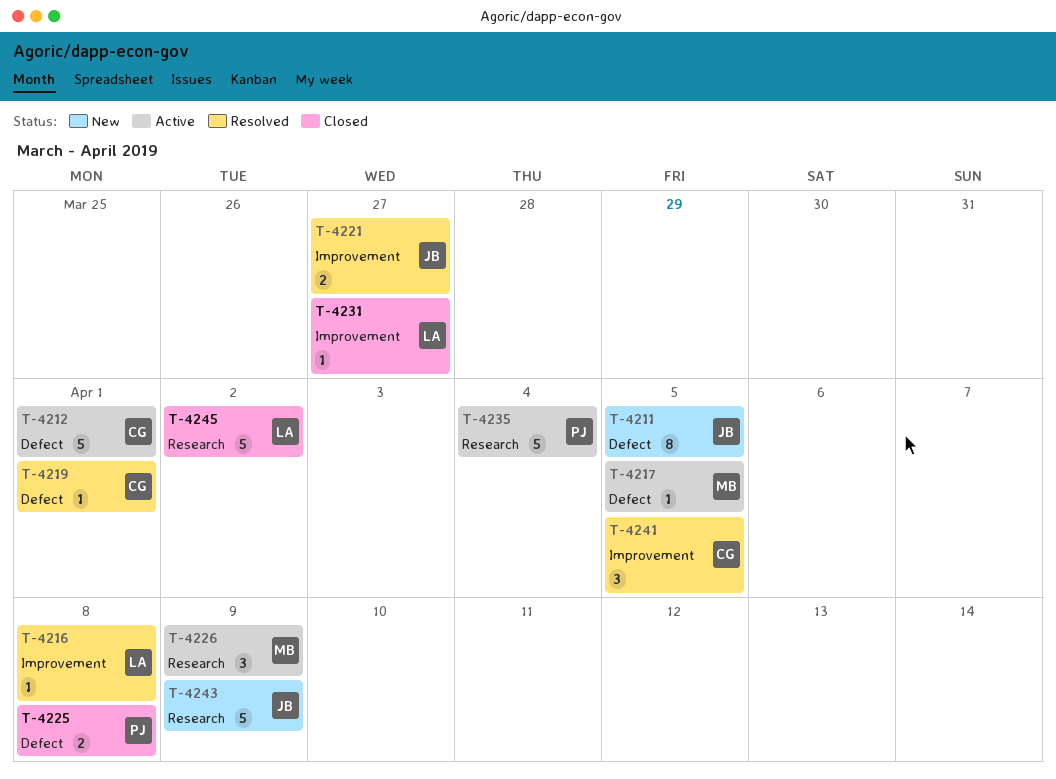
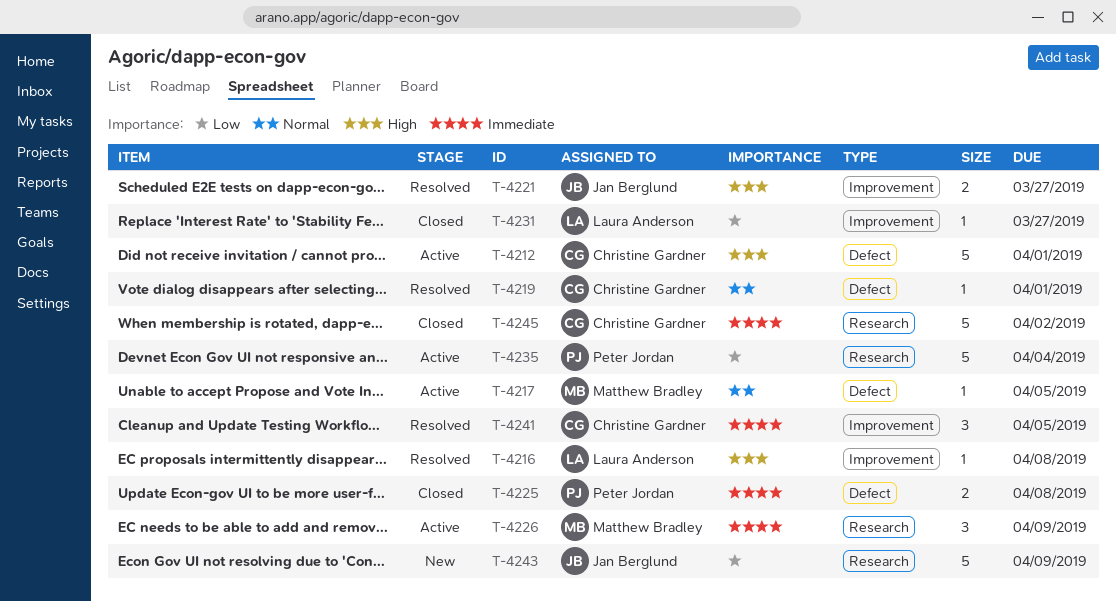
T-4211: present -> none
T-4245, owner: Laura Anderson -> Christine Gardner

